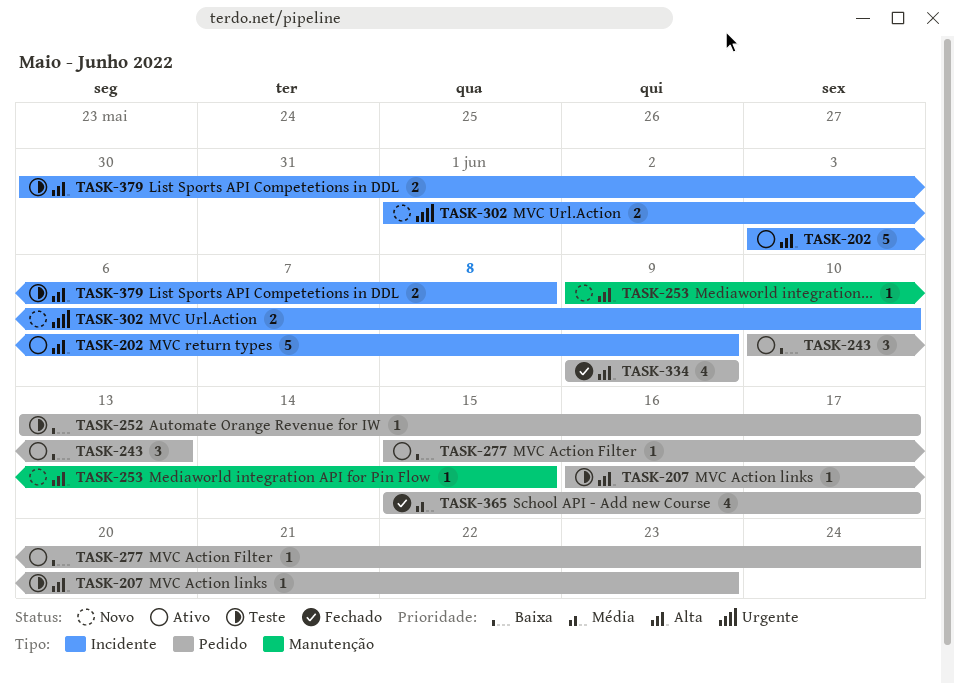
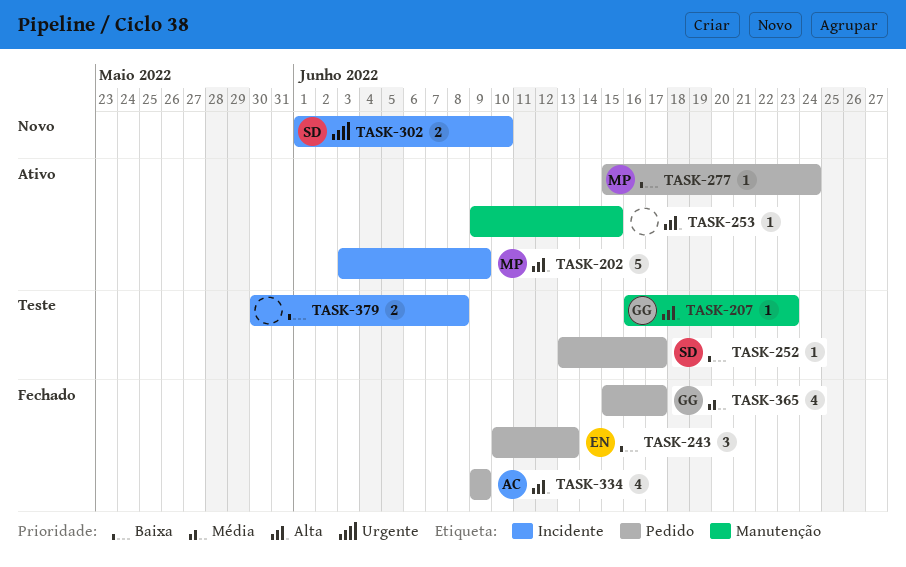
TASK-207, label: Pedido -> Manutenção
TASK-243, status: Ativo -> Fechado
TASK-253, status: Novo -> Ativo
TASK-379, priority: Alta -> Baixa

